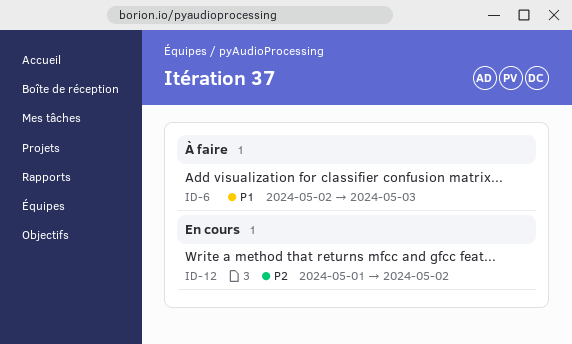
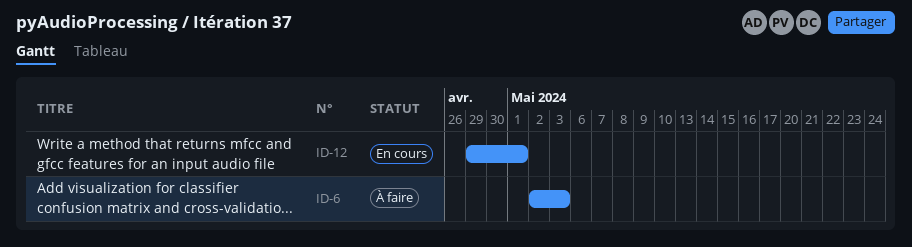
ID-12, start: May 1 -> Apr 29
ID-12, due: May 2 -> May 1

